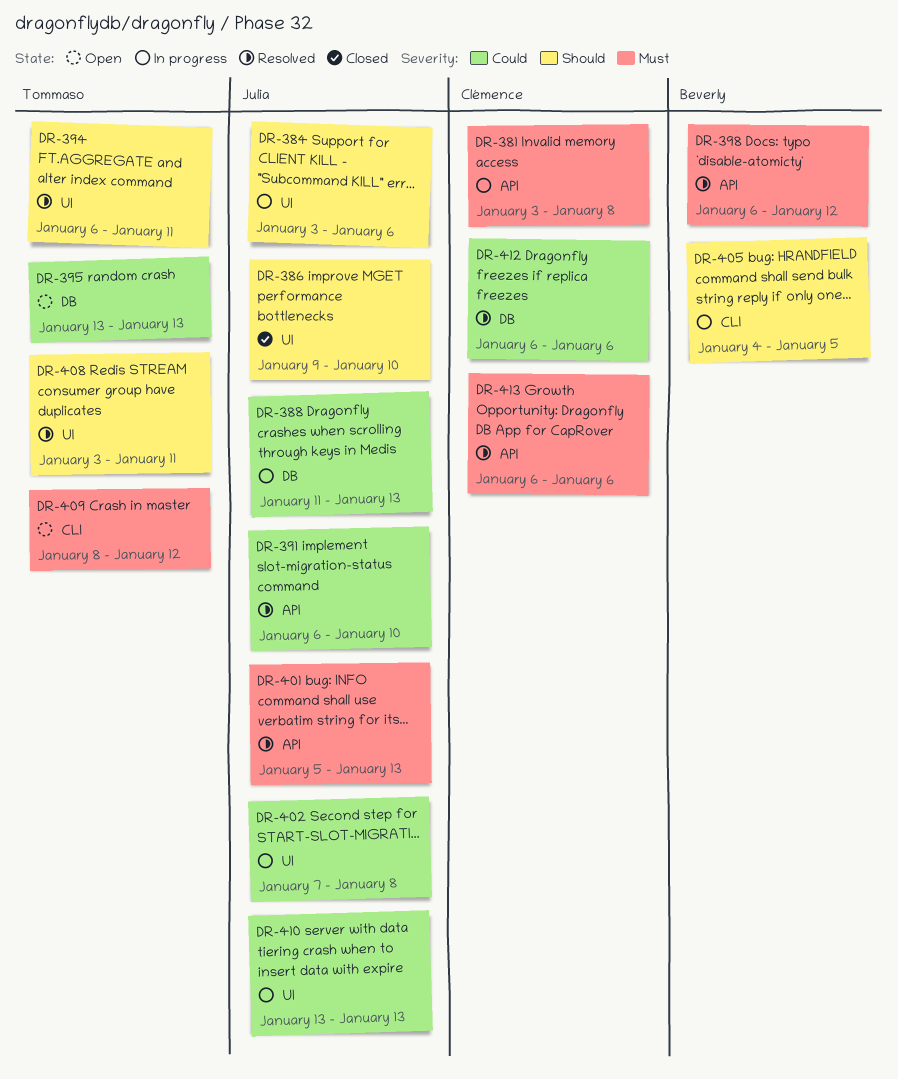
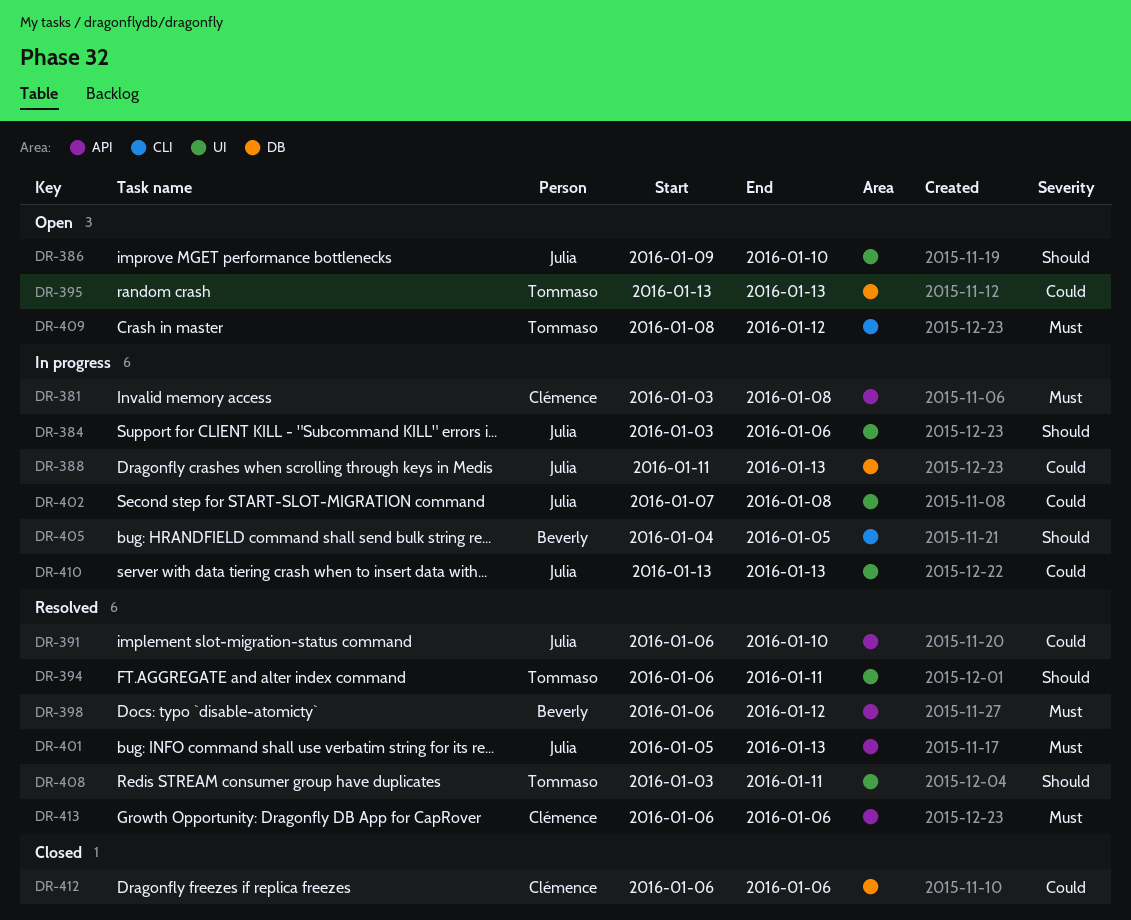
DR-386, status: Closed -> Open
DR-412, status: Resolved -> Closed

